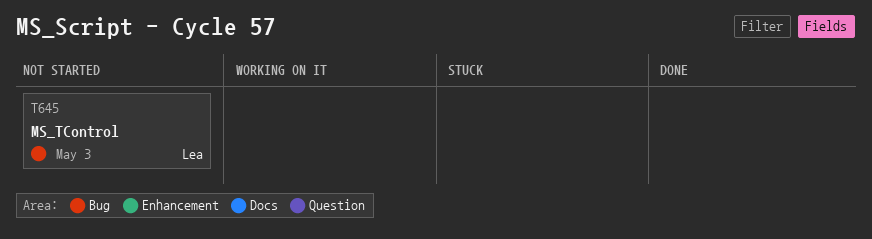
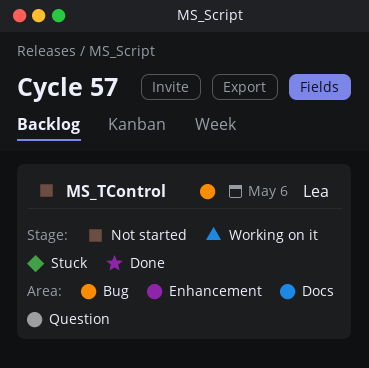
MS_TControl, due: May 3 -> May 6

